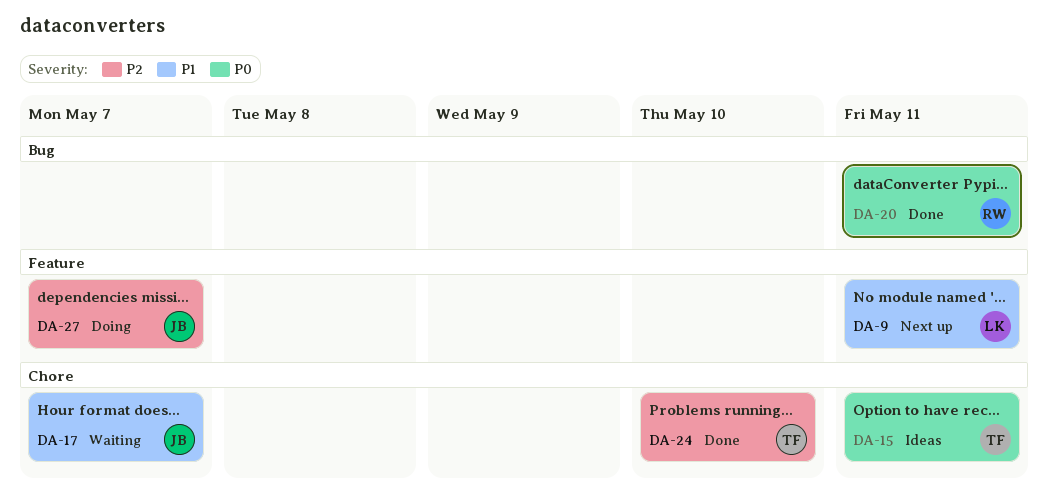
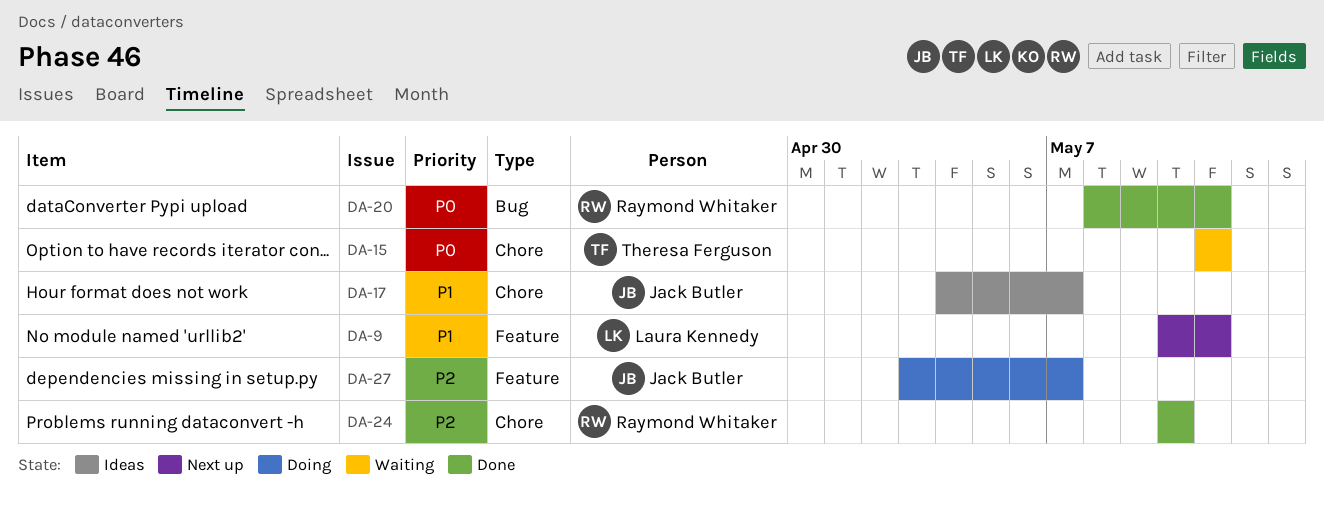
DA-15, status: Ideas -> Waiting
DA-17, status: Waiting -> Ideas
DA-24, owner: Theresa Ferguson -> Raymond Whitaker

